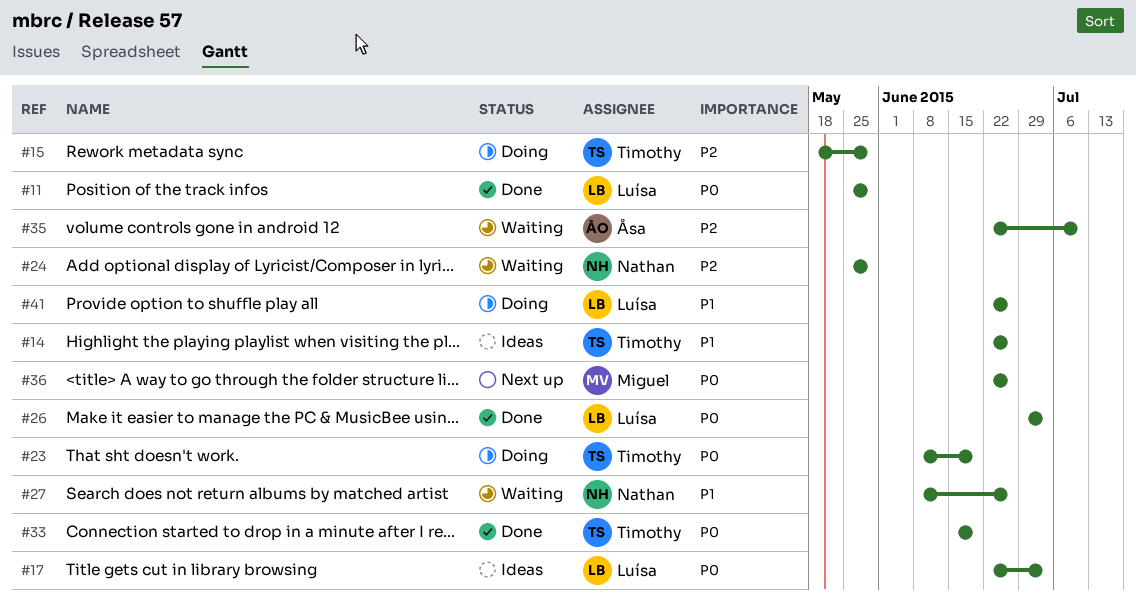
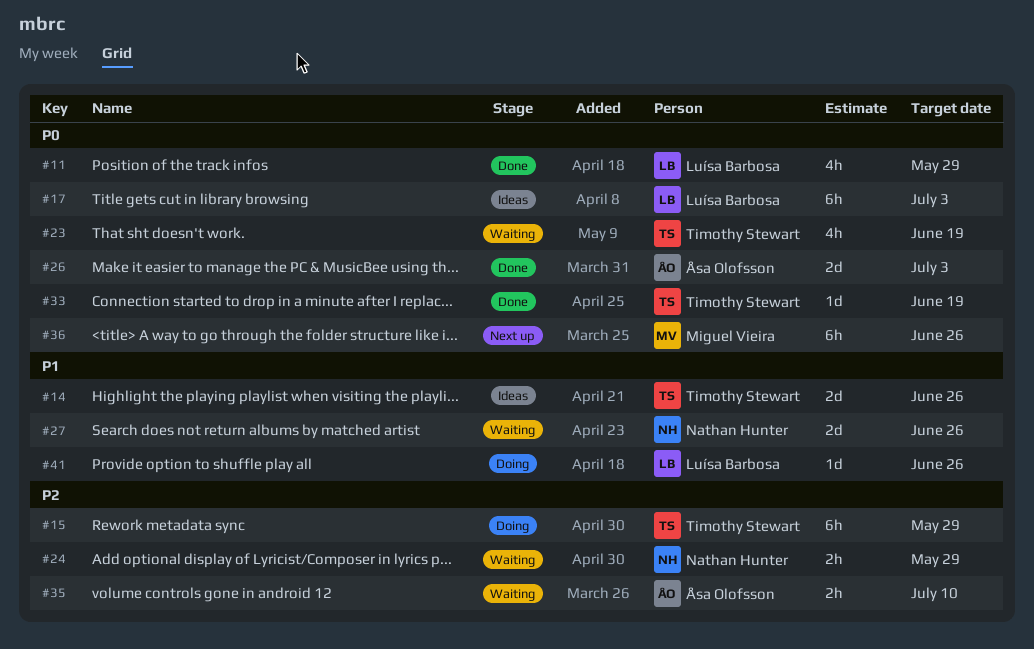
#23, status: Doing -> Waiting
#26, owner: Luísa Barbosa -> Åsa Olofsson

